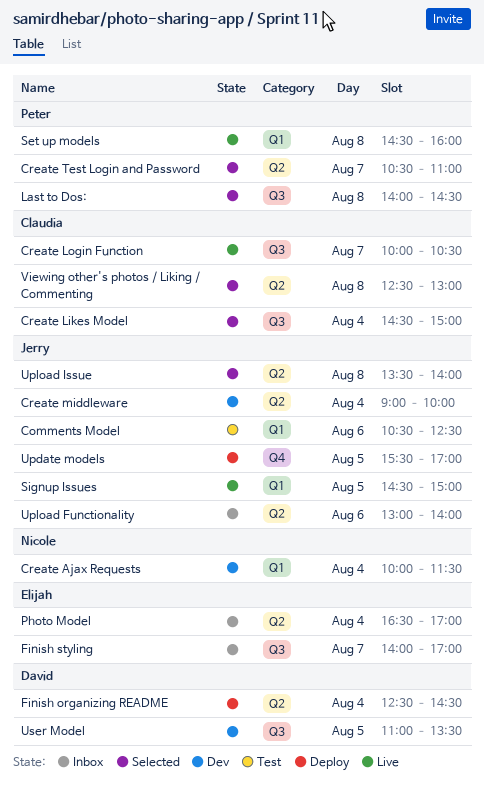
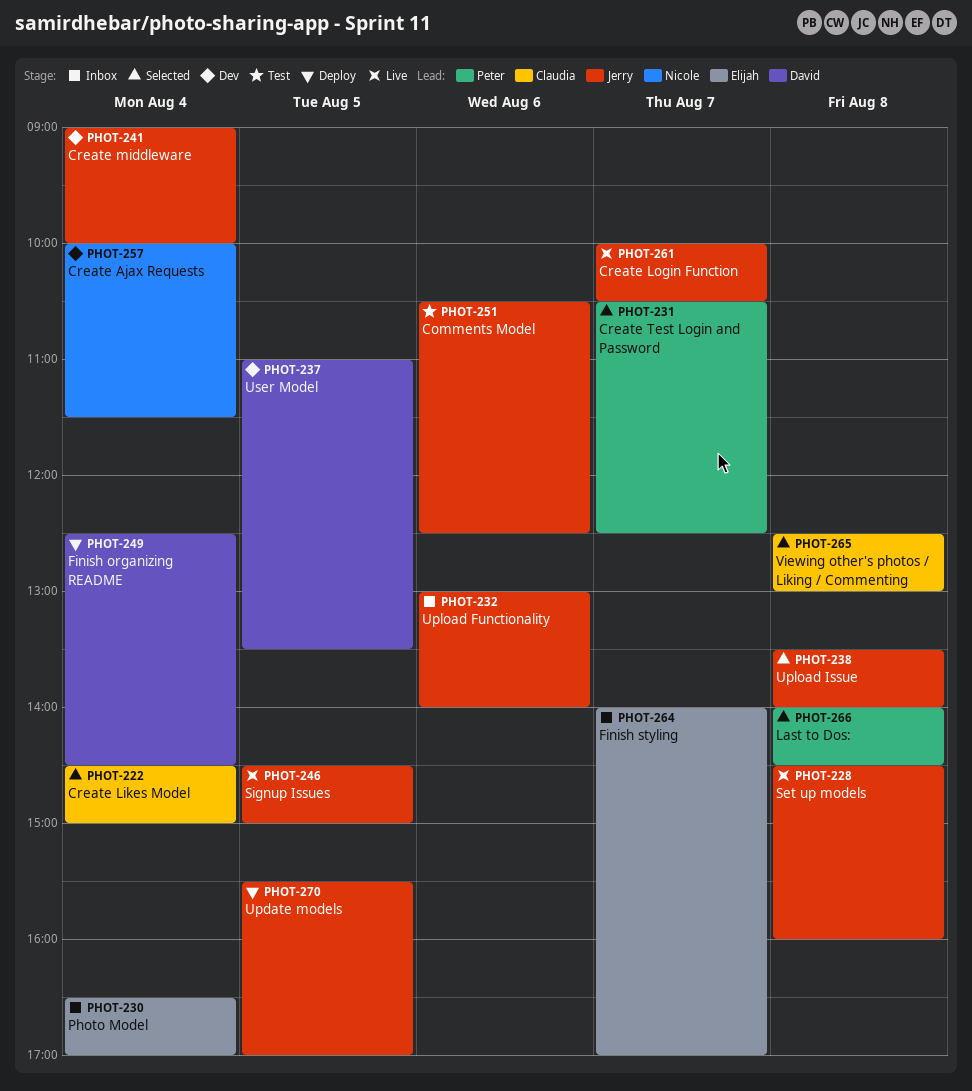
Create Login Function, owner: Claudia -> Jerry
Create Test Login and Password, ends: 11:00 -> 12:30
Set up models, owner: Peter -> Jerry

